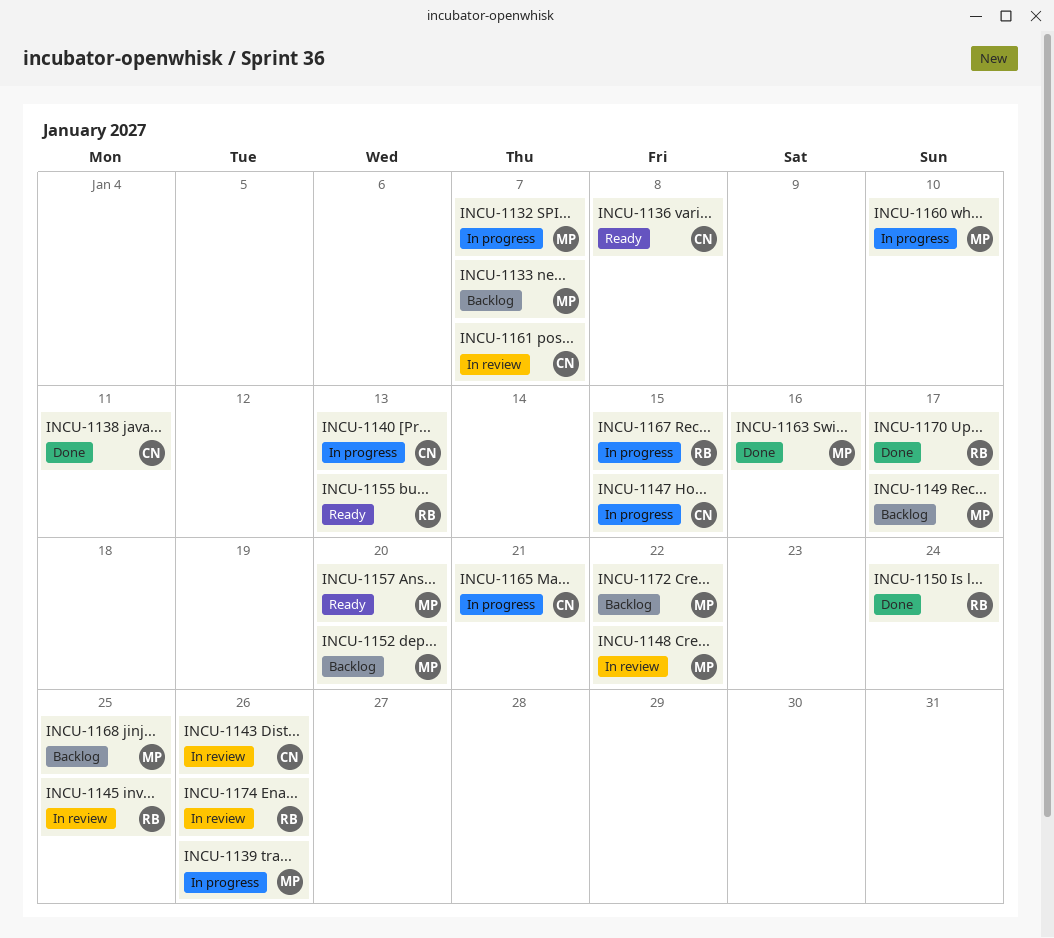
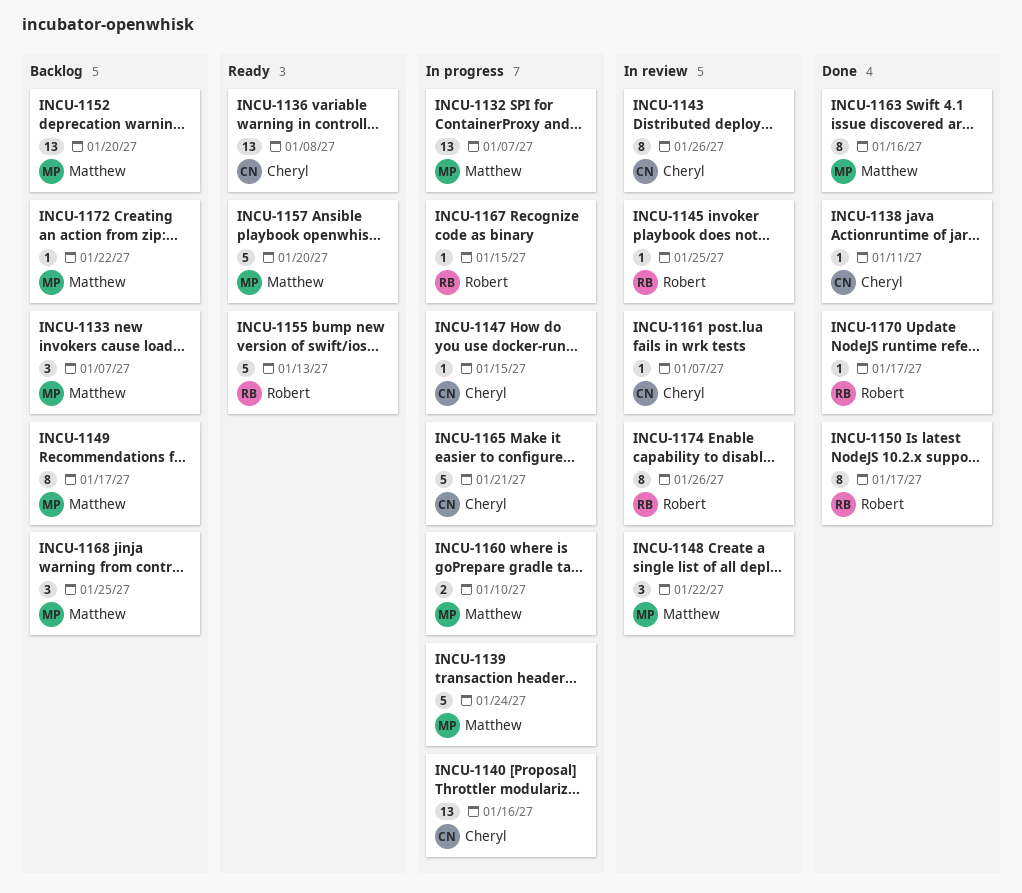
INCU-1139, due: Jan 26 -> Jan 24
INCU-1140, due: Jan 13 -> Jan 16
INCU-1150, due: Jan 24 -> Jan 17

